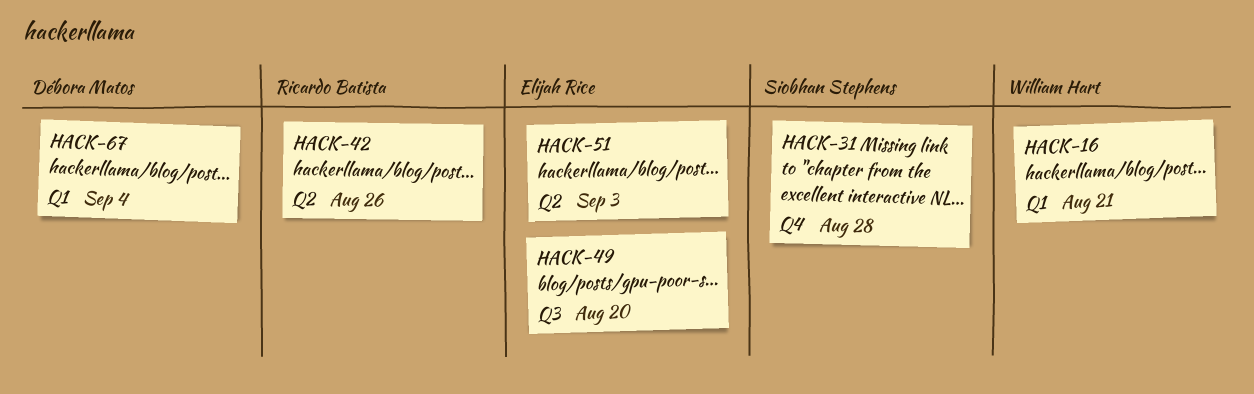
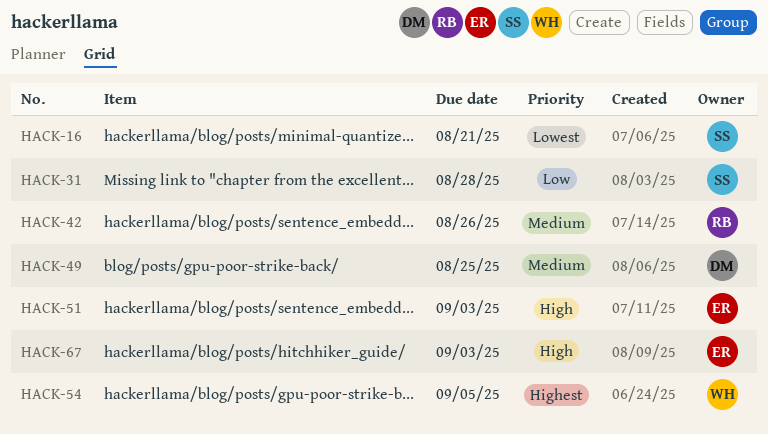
HACK-16, owner: William Hart -> Siobhan Stephens
HACK-49, owner: Elijah Rice -> Débora Matos
HACK-49, due: Aug 20 -> Aug 25
HACK-54: none -> present
HACK-67, owner: Débora Matos -> Elijah Rice
HACK-67, due: Sep 4 -> Sep 3

